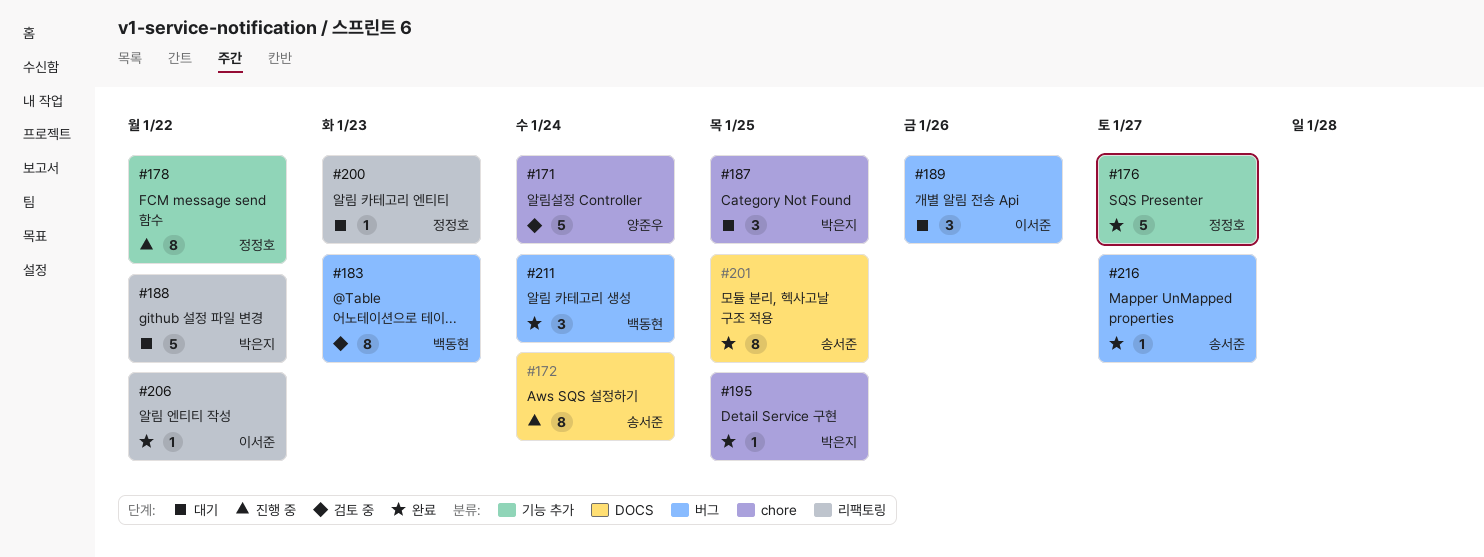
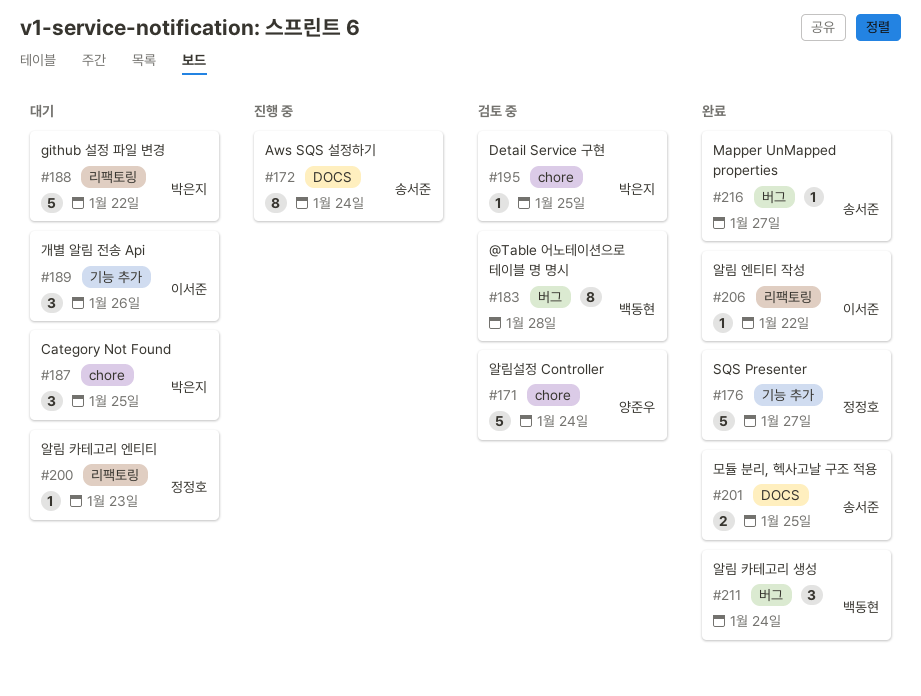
#178: present -> none
#183, due: Jan 23 -> Jan 28
#189, label: 버그 -> 기능 추가
#195, status: 완료 -> 검토 중
#201, estimate: 8 -> 2

